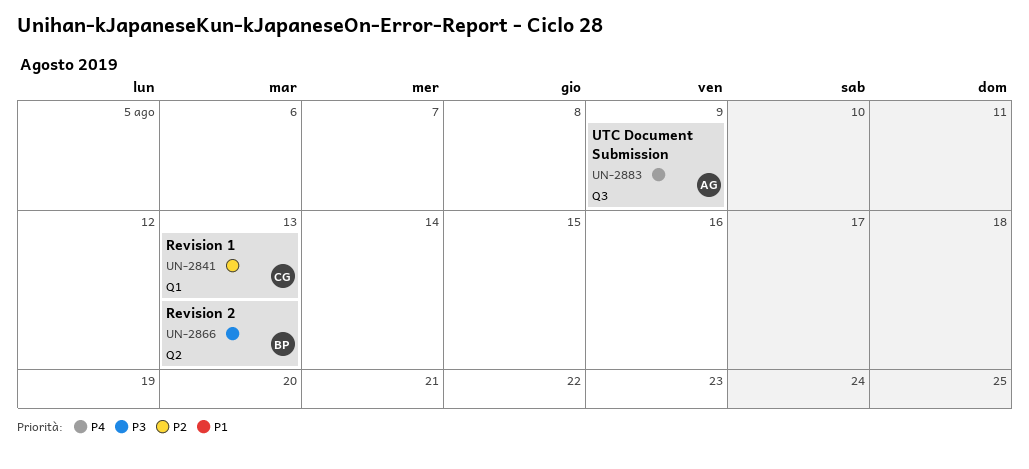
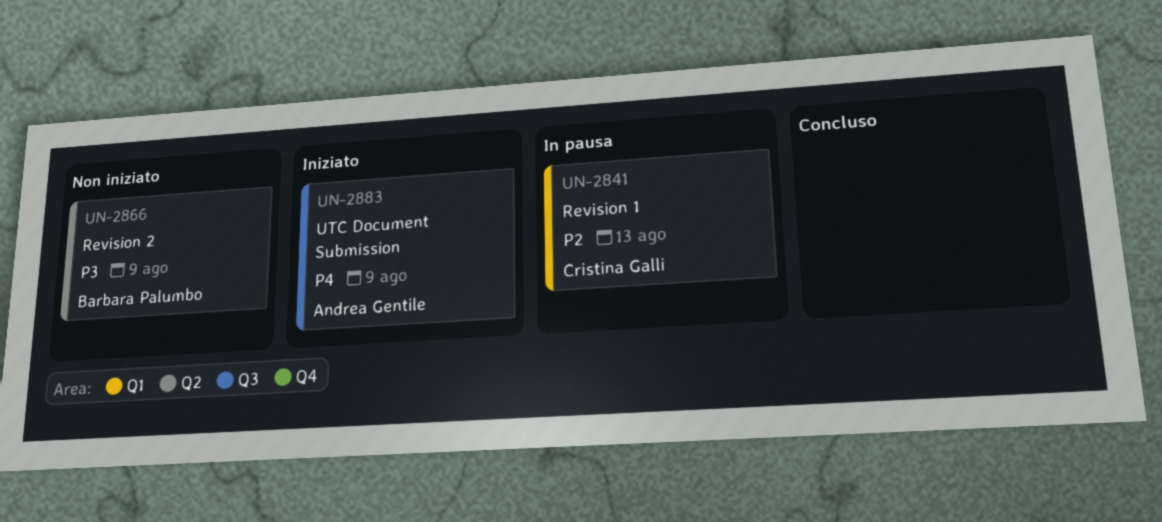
UN-2866, due: Aug 13 -> Aug 9

